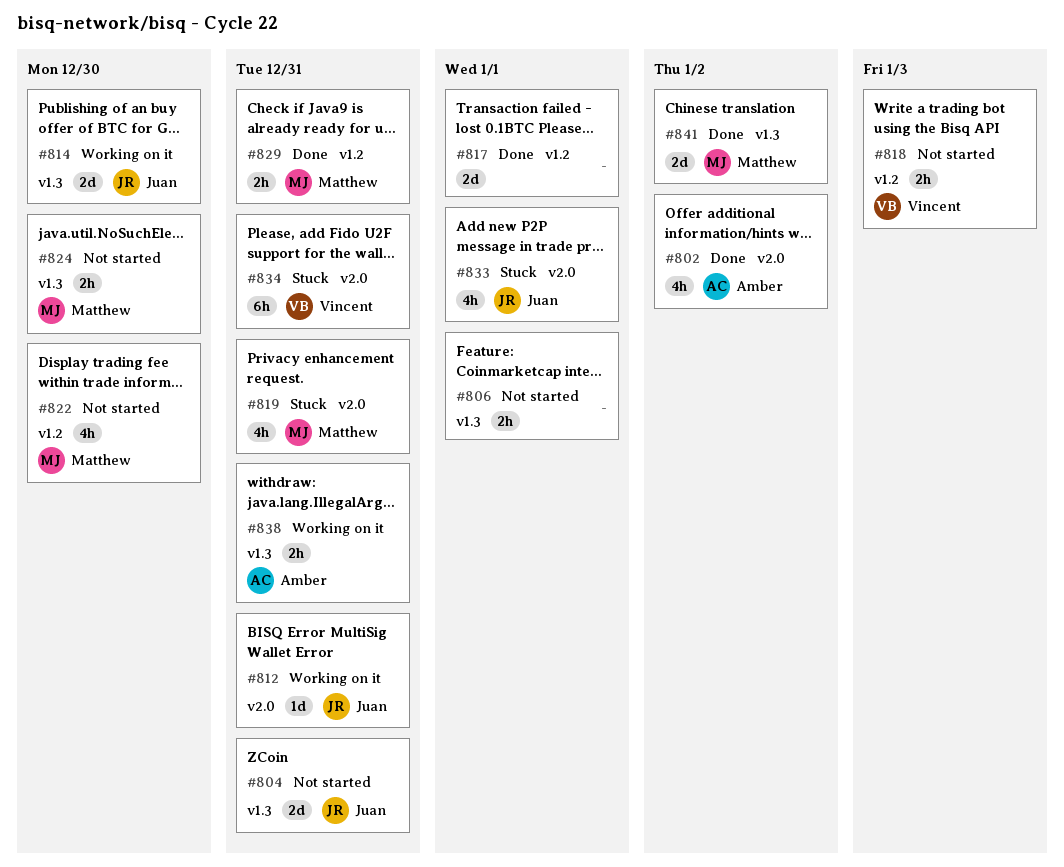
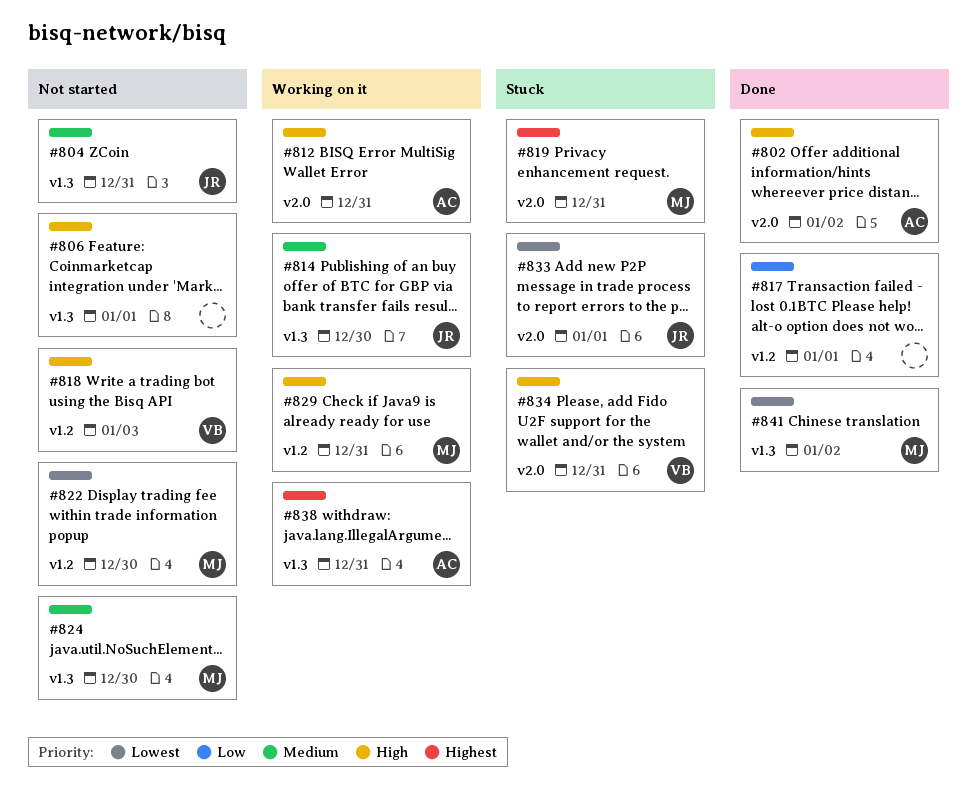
#812, owner: Juan -> Amber
#829, status: Done -> Working on it

